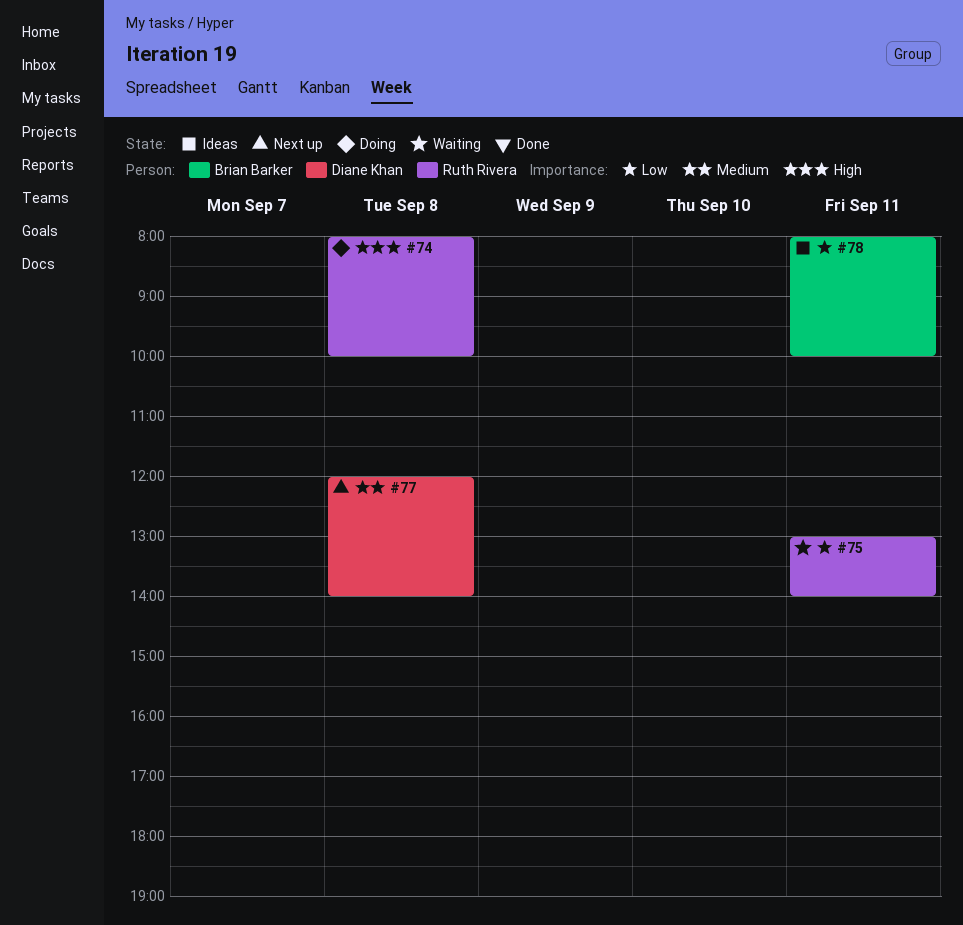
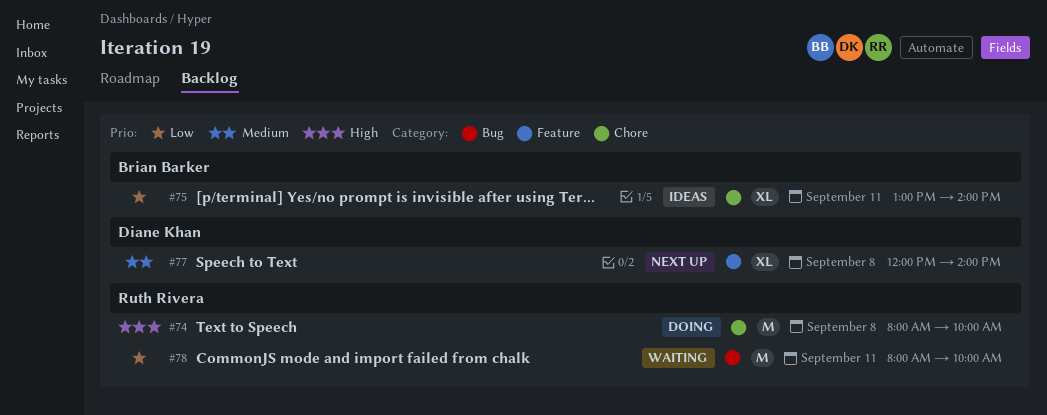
#75, status: Waiting -> Ideas
#75, owner: Ruth Rivera -> Brian Barker
#78, status: Ideas -> Waiting
#78, owner: Brian Barker -> Ruth Rivera

